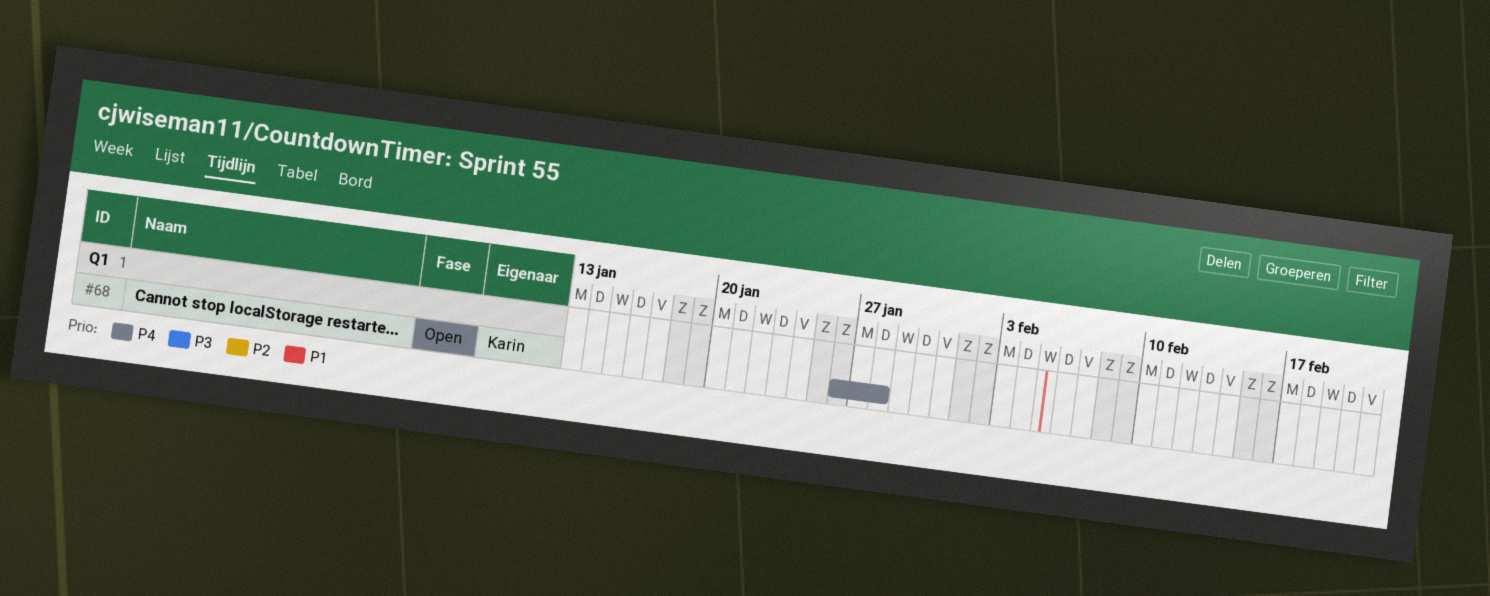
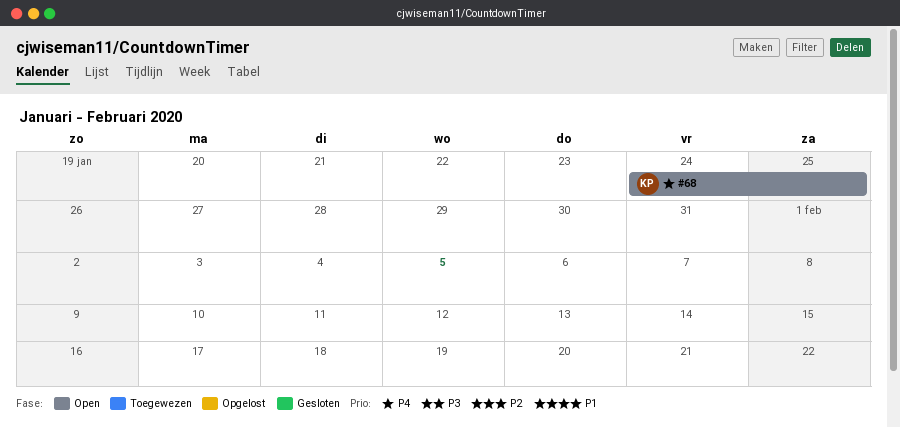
#68, start: Jan 26 -> Jan 24
#68, due: Jan 28 -> Jan 25

